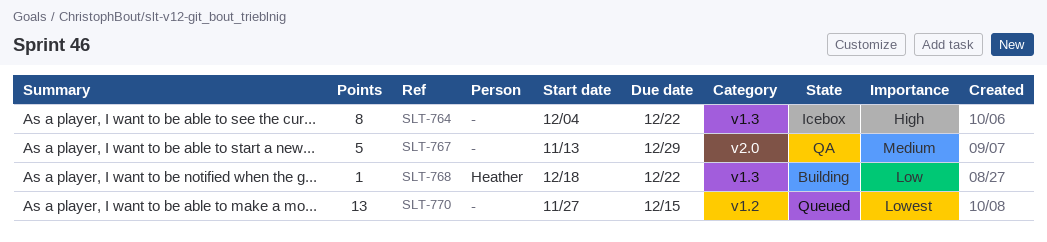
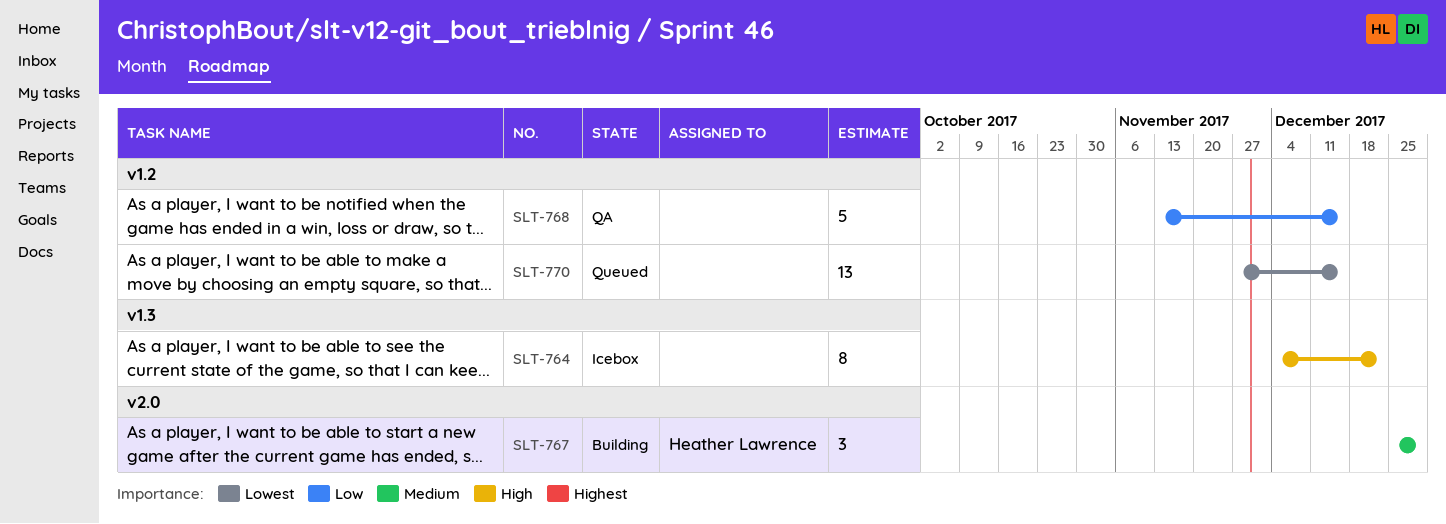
SLT-767, status: QA -> Building
SLT-767, owner: none -> Heather Lawrence
SLT-767, estimate: 5 -> 3
SLT-767, start: Nov 13 -> Dec 25
SLT-768, status: Building -> QA
SLT-768, owner: Heather Lawrence -> none
SLT-768, label: v1.3 -> v1.2
SLT-768, estimate: 1 -> 5
SLT-768, start: Dec 18 -> Nov 13
SLT-768, due: Dec 22 -> Dec 15

